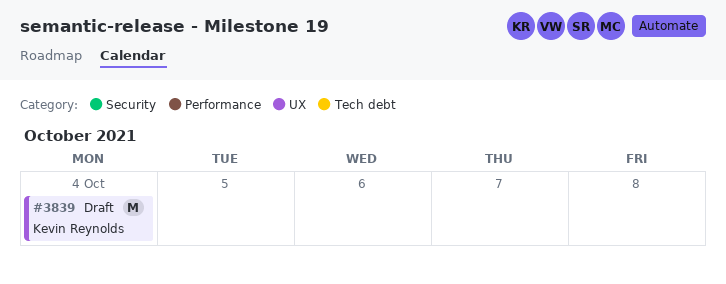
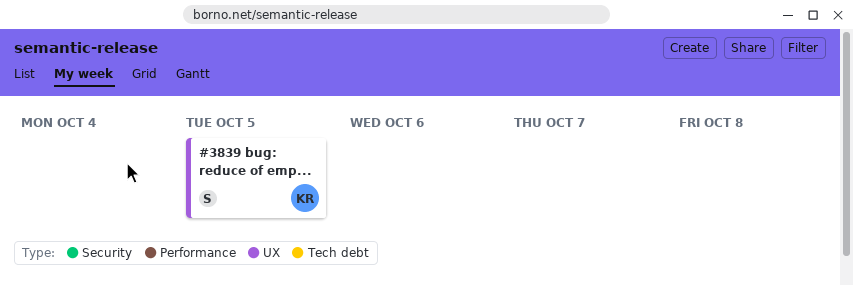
#3839, estimate: M -> S
#3839, due: Oct 4 -> Oct 5

